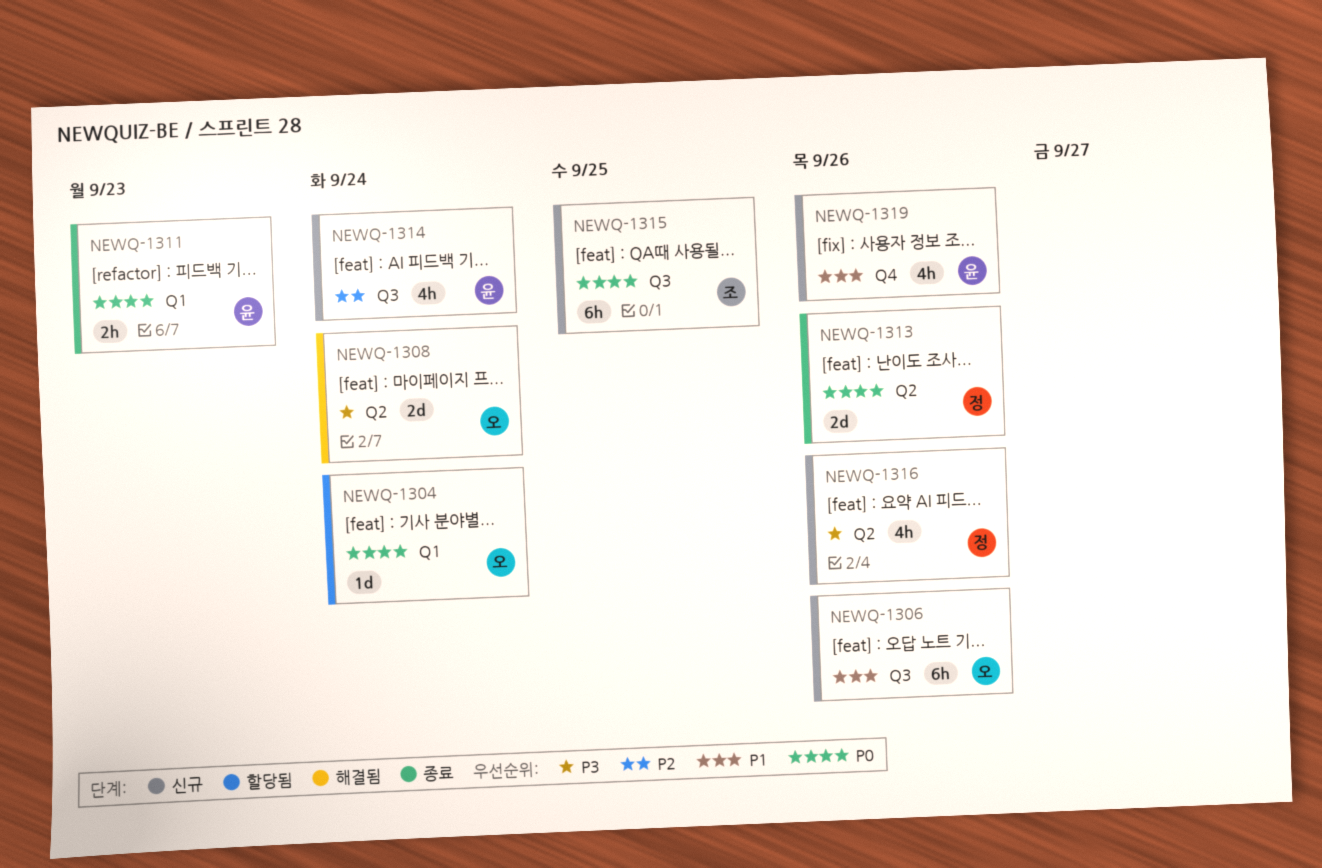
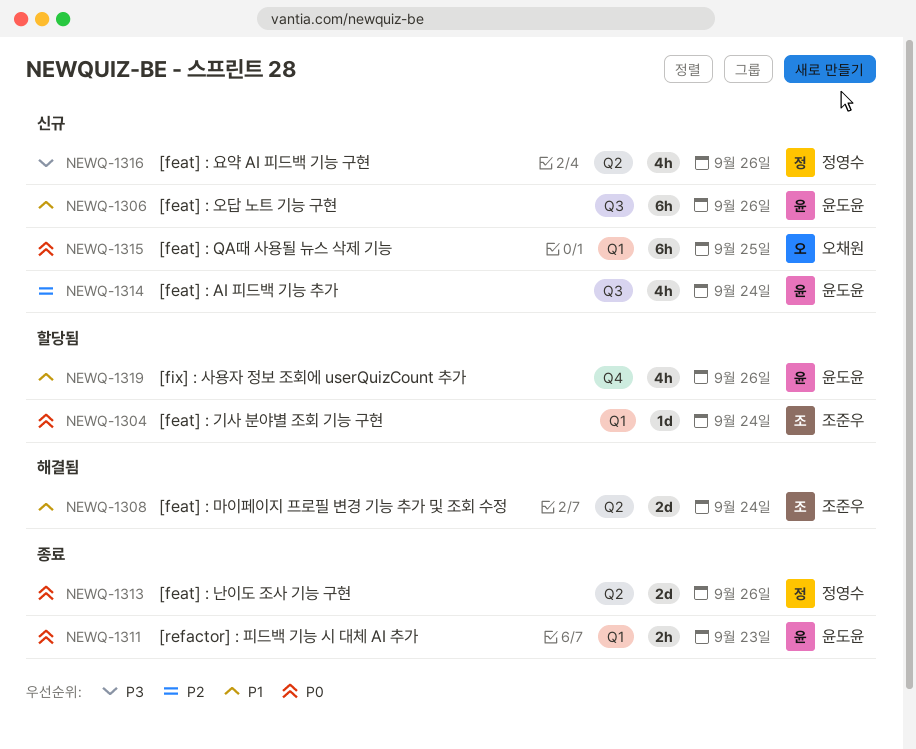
NEWQ-1304, owner: 오채원 -> 조준우
NEWQ-1306, owner: 오채원 -> 윤도윤
NEWQ-1308, owner: 오채원 -> 조준우
NEWQ-1308, priority: P3 -> P1
NEWQ-1315, owner: 조준우 -> 오채원
NEWQ-1315, label: Q3 -> Q1
NEWQ-1319, status: 신규 -> 할당됨

